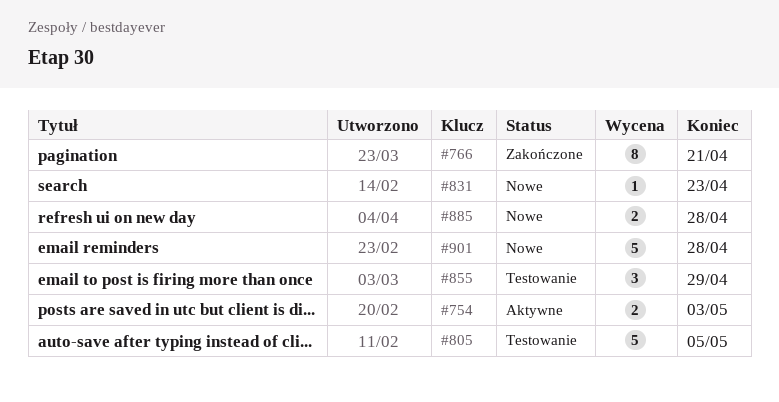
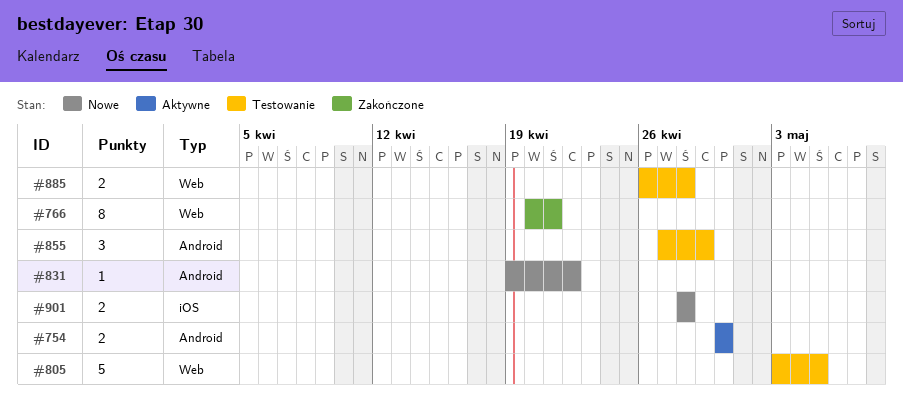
#754, due: May 3 -> Apr 30
#831, due: Apr 23 -> Apr 22
#885, status: Nowe -> Testowanie
#901, estimate: 5 -> 2

